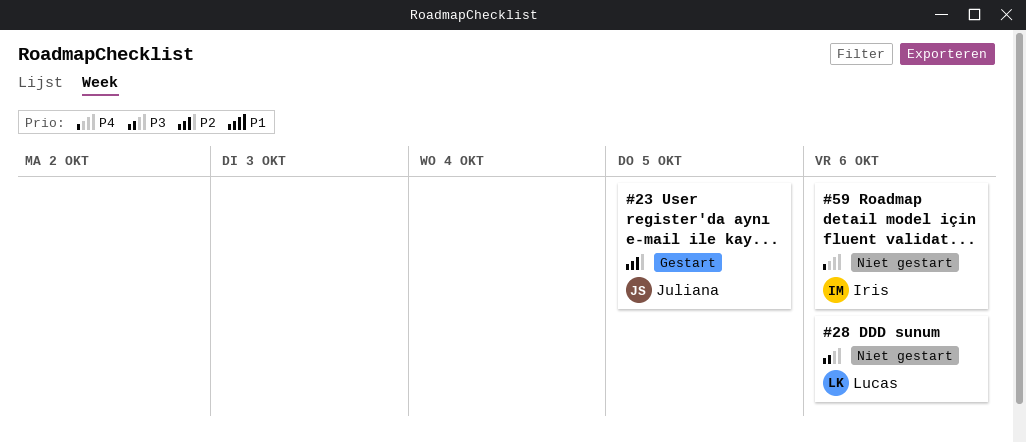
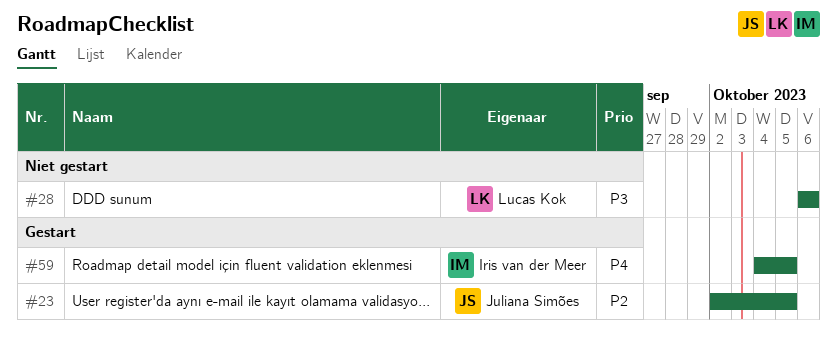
#59, status: Niet gestart -> Gestart
#59, due: Oct 6 -> Oct 5

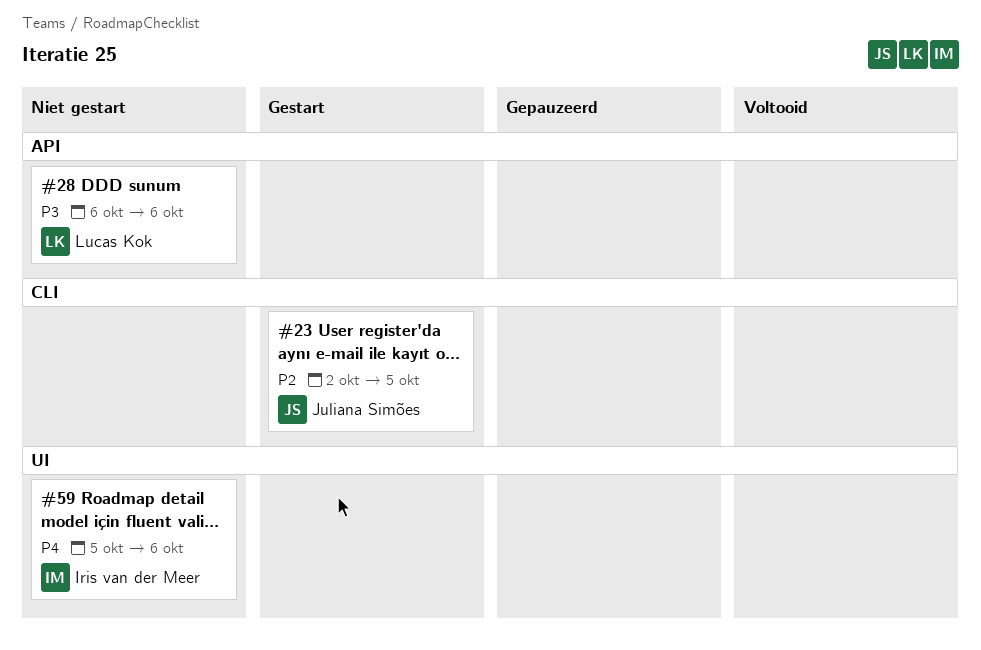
#59, status: Gestart -> Niet gestart
#59, start: Oct 4 -> Oct 5
#59, due: Oct 5 -> Oct 6

